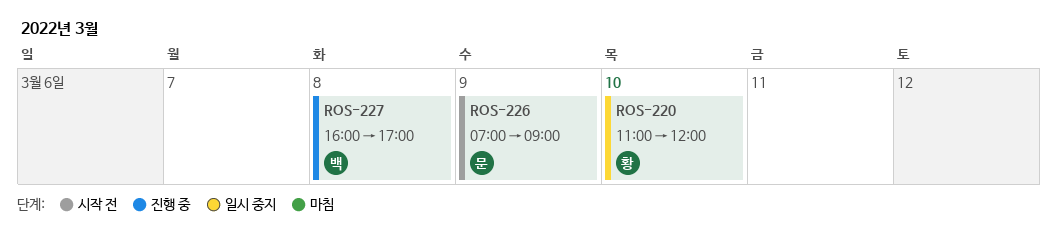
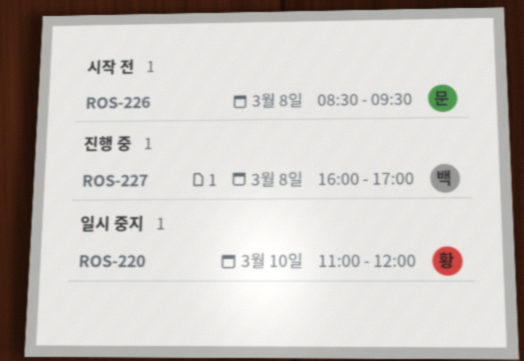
ROS-226, day: Mar 9 -> Mar 8
ROS-226, begins: 07:00 -> 08:30
ROS-226, ends: 09:00 -> 09:30

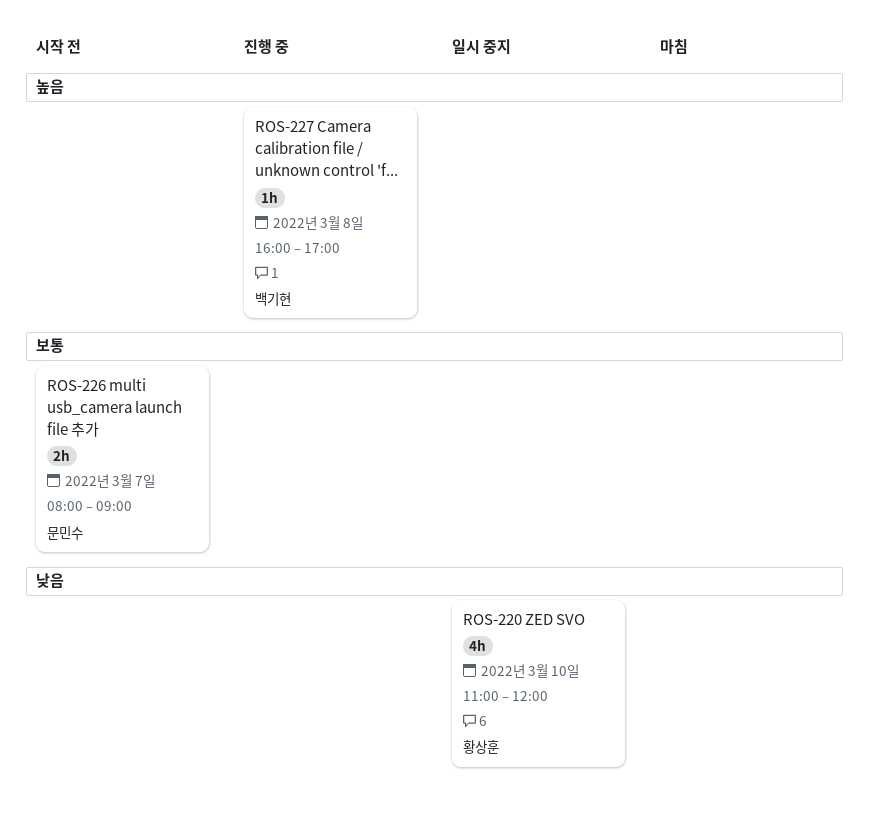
ROS-226, day: Mar 8 -> Mar 7
ROS-226, begins: 08:30 -> 08:00
ROS-226, ends: 09:30 -> 09:00

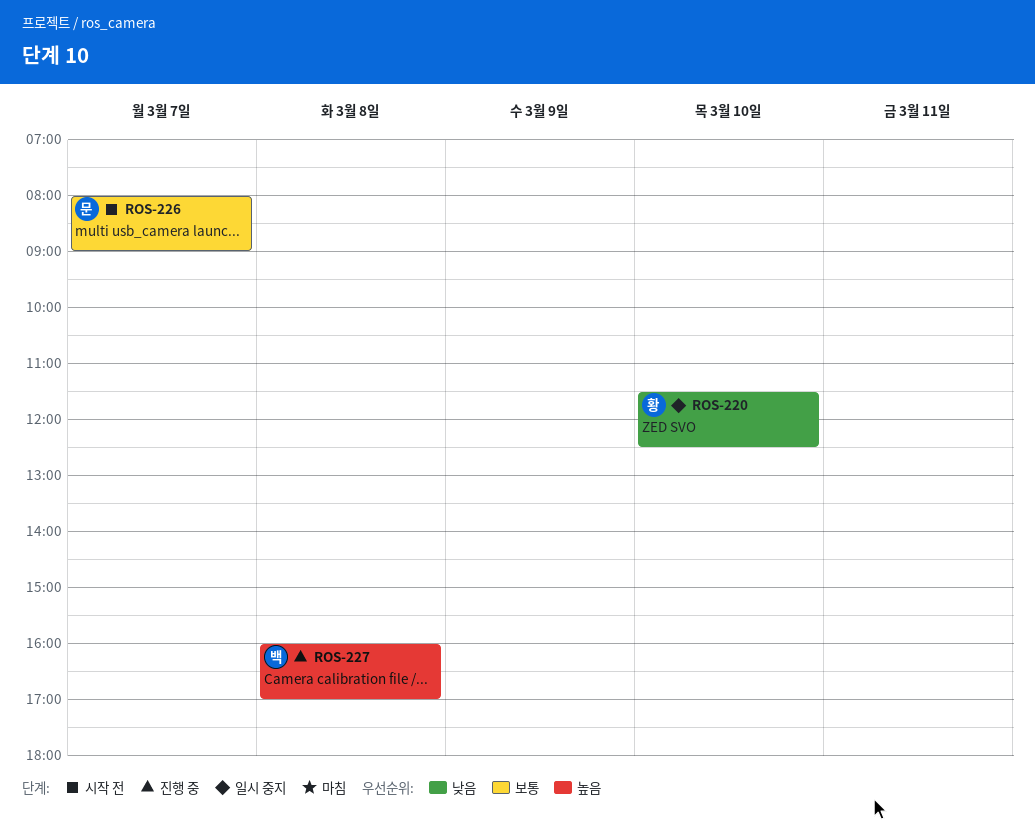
ROS-220, begins: 11:00 -> 11:30
ROS-220, ends: 12:00 -> 12:30

